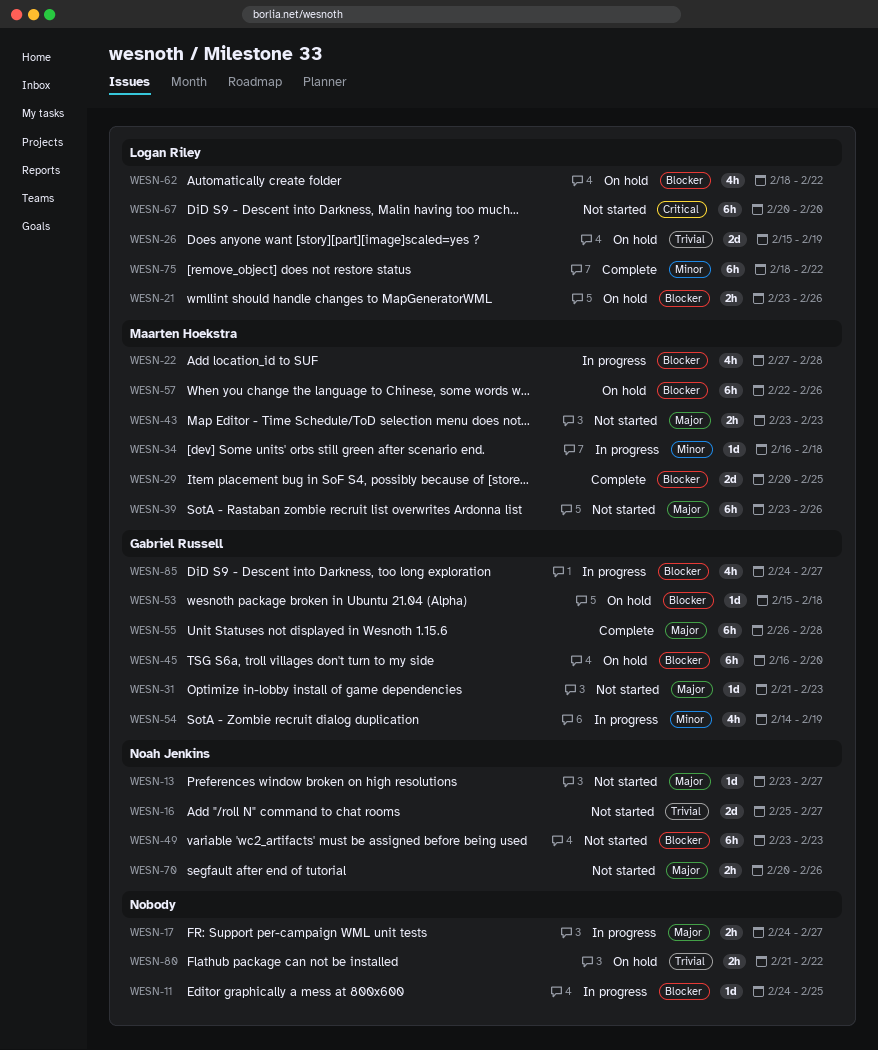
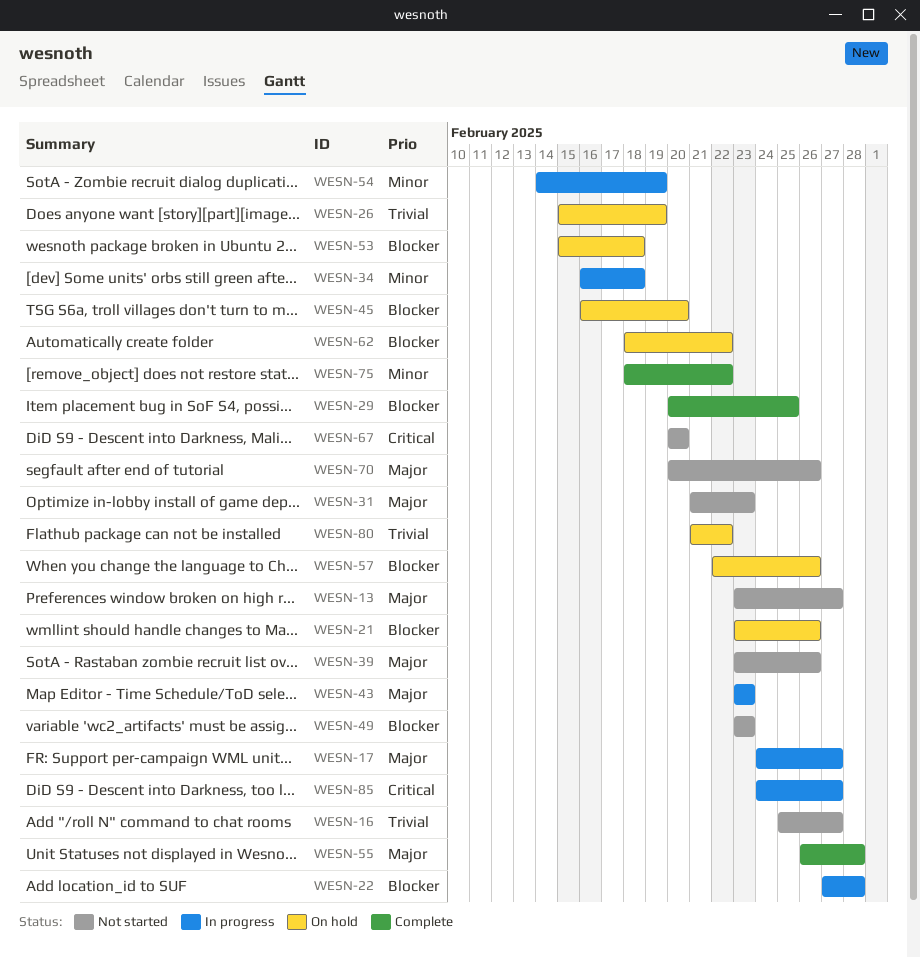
WESN-11: present -> none
WESN-43, status: Not started -> In progress
WESN-85, priority: Blocker -> Critical

